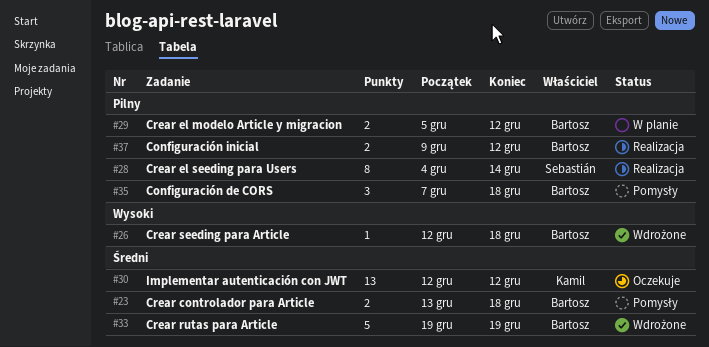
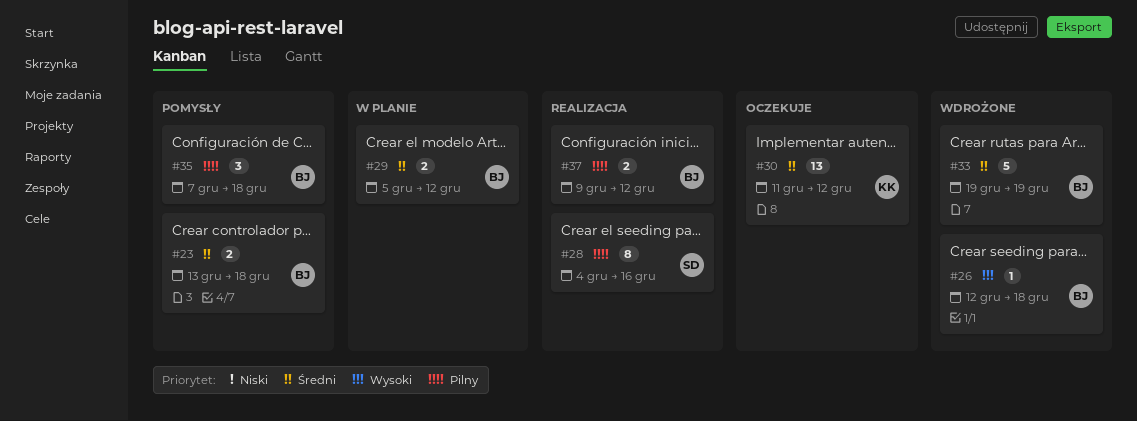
#28, due: Dec 14 -> Dec 16
#29, priority: Pilny -> Średni
#30, start: Dec 12 -> Dec 11

